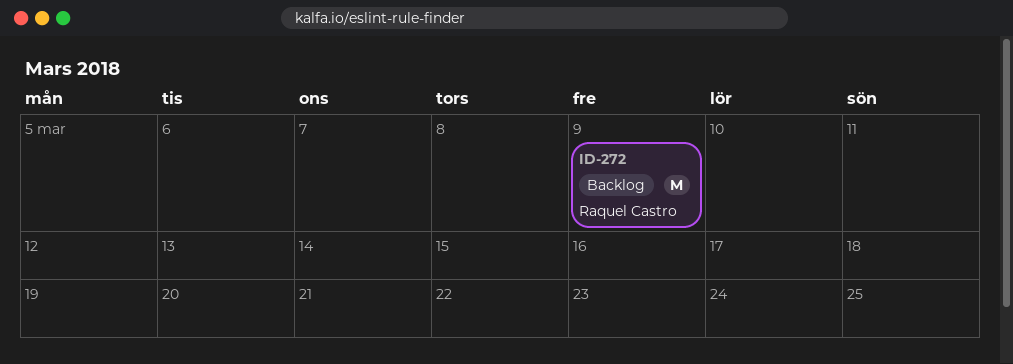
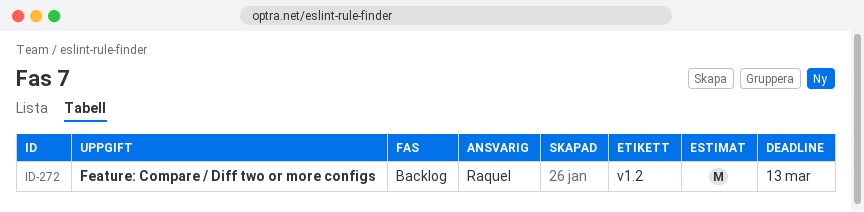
ID-272, due: Mar 9 -> Mar 13

